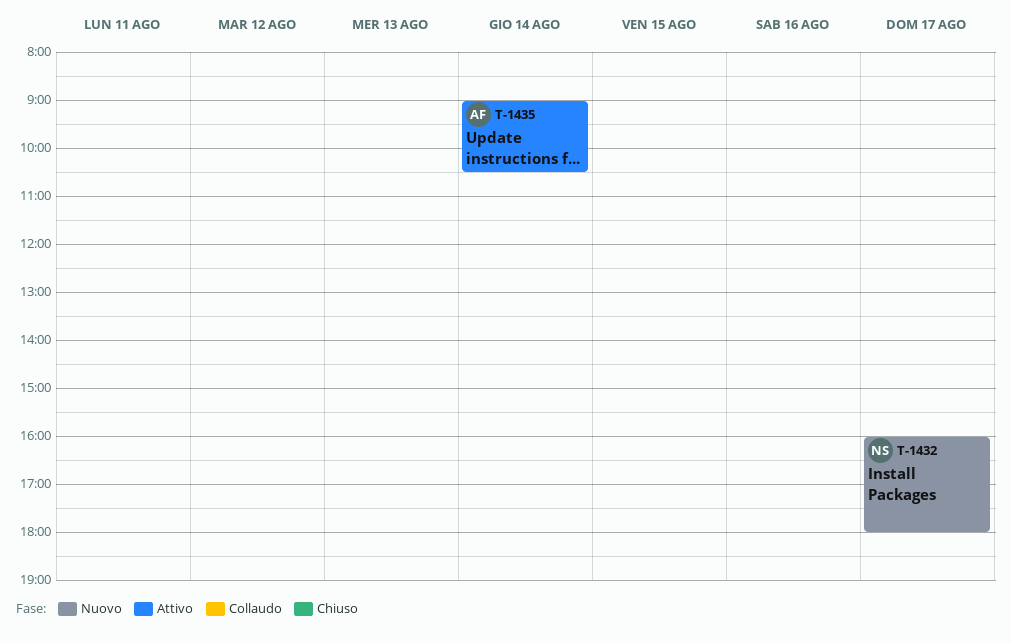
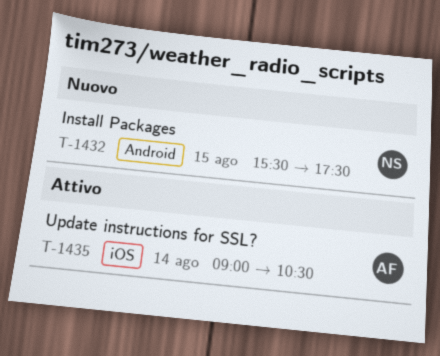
T-1432, day: Aug 17 -> Aug 15
T-1432, begins: 16:00 -> 15:30
T-1432, ends: 18:00 -> 17:30

